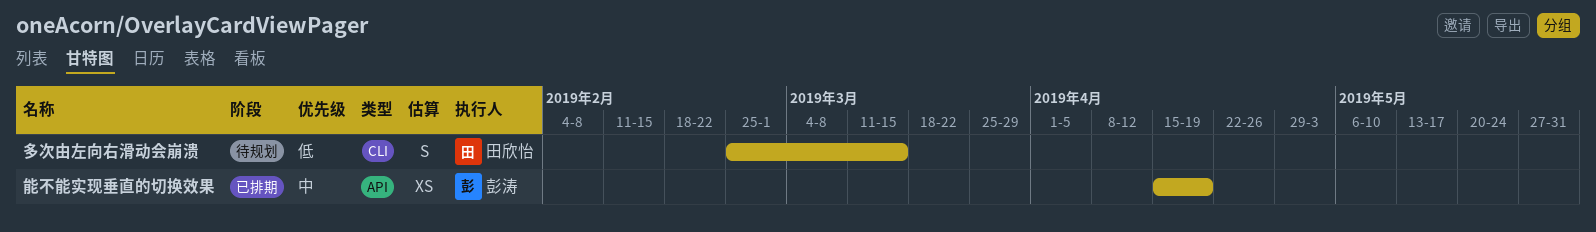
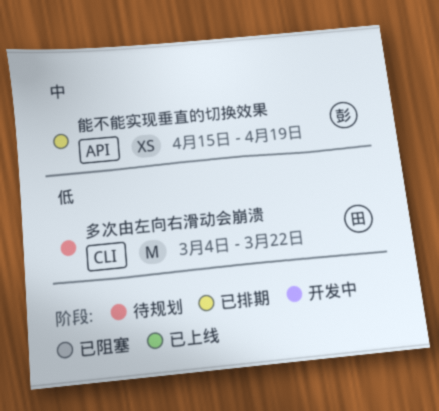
多次由左向右滑动会崩溃, estimate: S -> M
多次由左向右滑动会崩溃, start: Feb 25 -> Mar 4
多次由左向右滑动会崩溃, due: Mar 15 -> Mar 22

